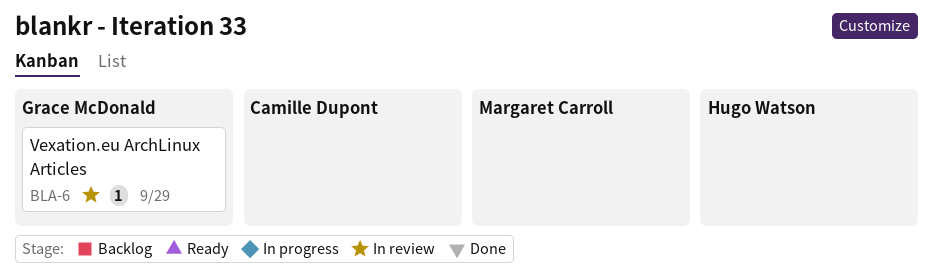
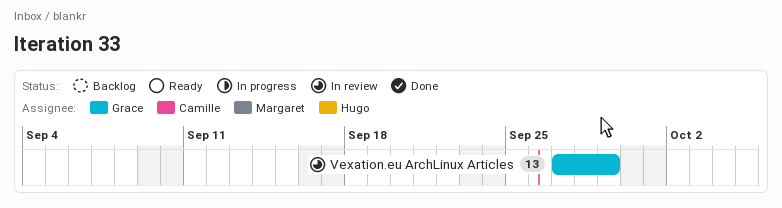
Vexation.eu ArchLinux Articles, estimate: 1 -> 13

